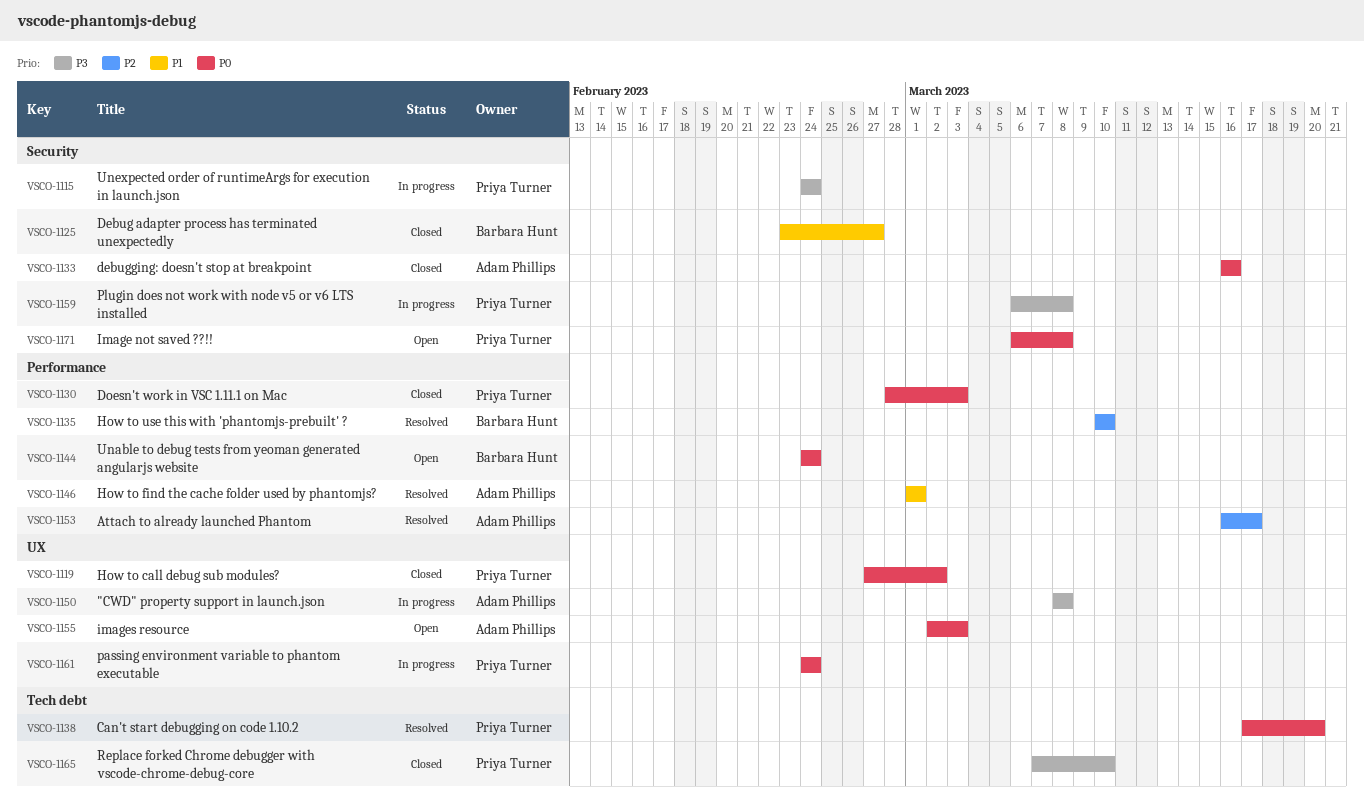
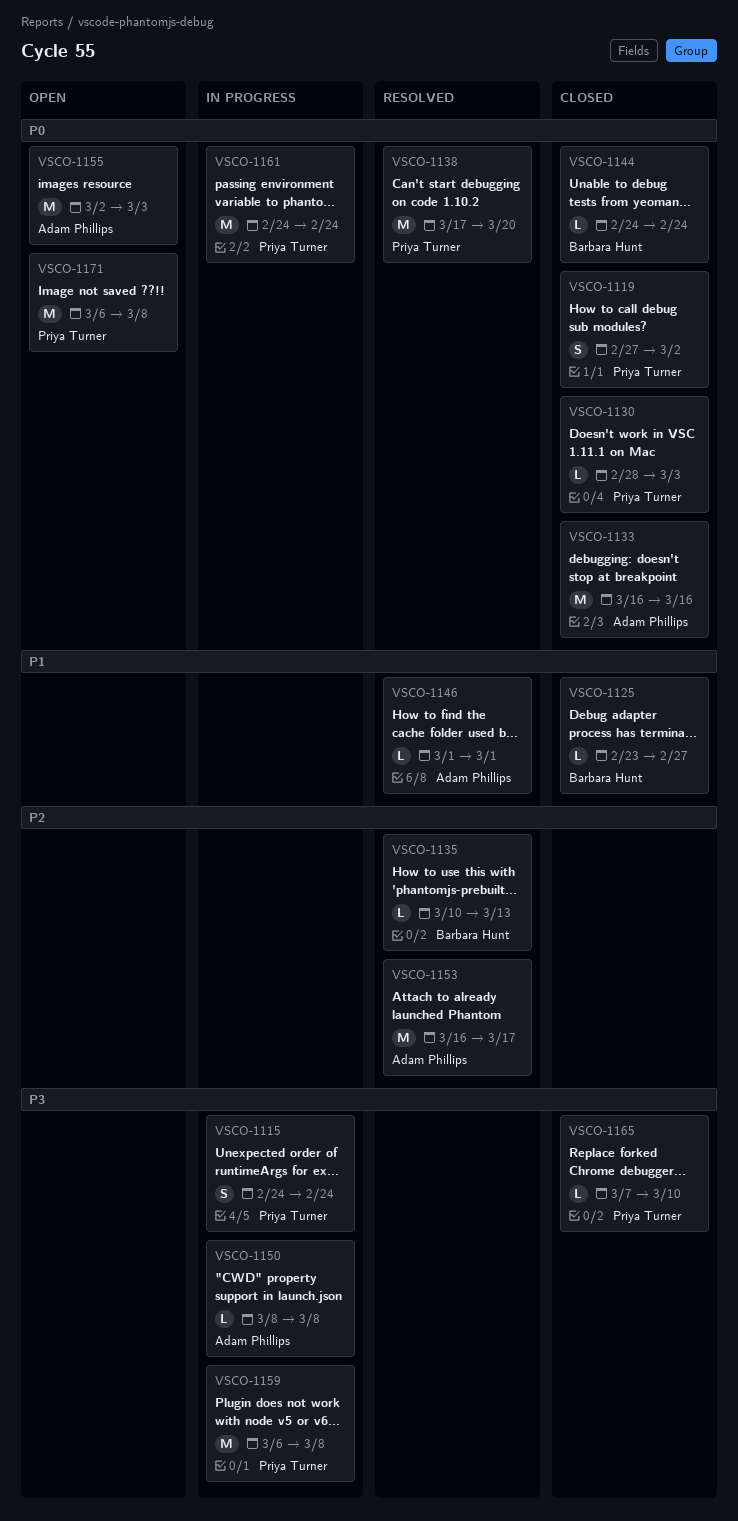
VSCO-1135, due: Mar 10 -> Mar 13
VSCO-1144, status: Open -> Closed

